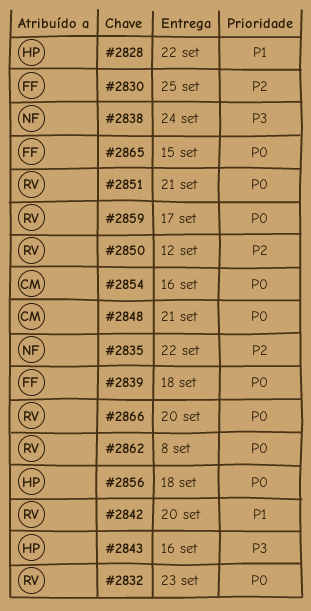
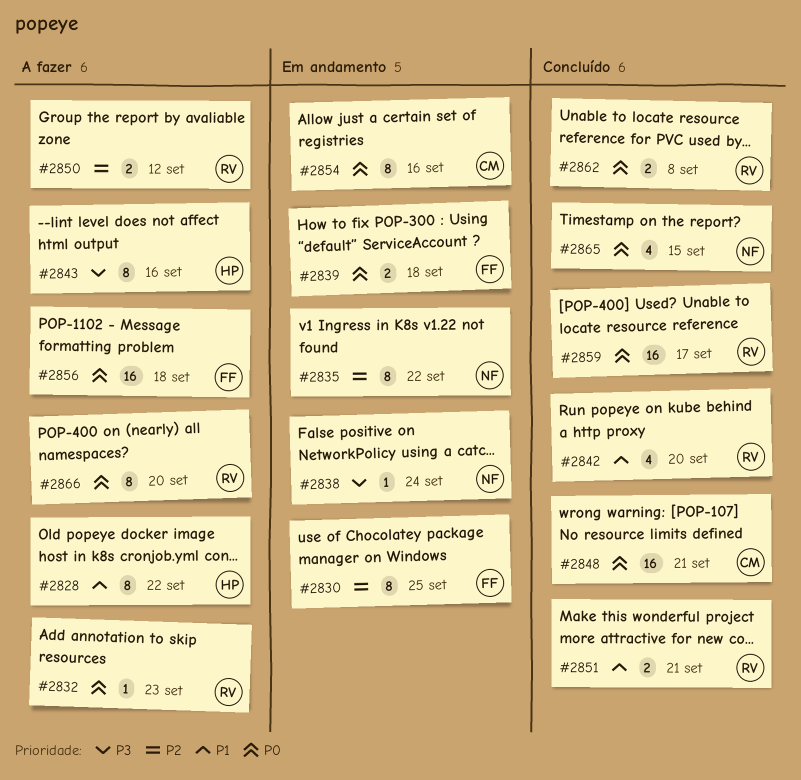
#2851, priority: P0 -> P1
#2856, owner: HP -> FF
#2865, owner: FF -> NF

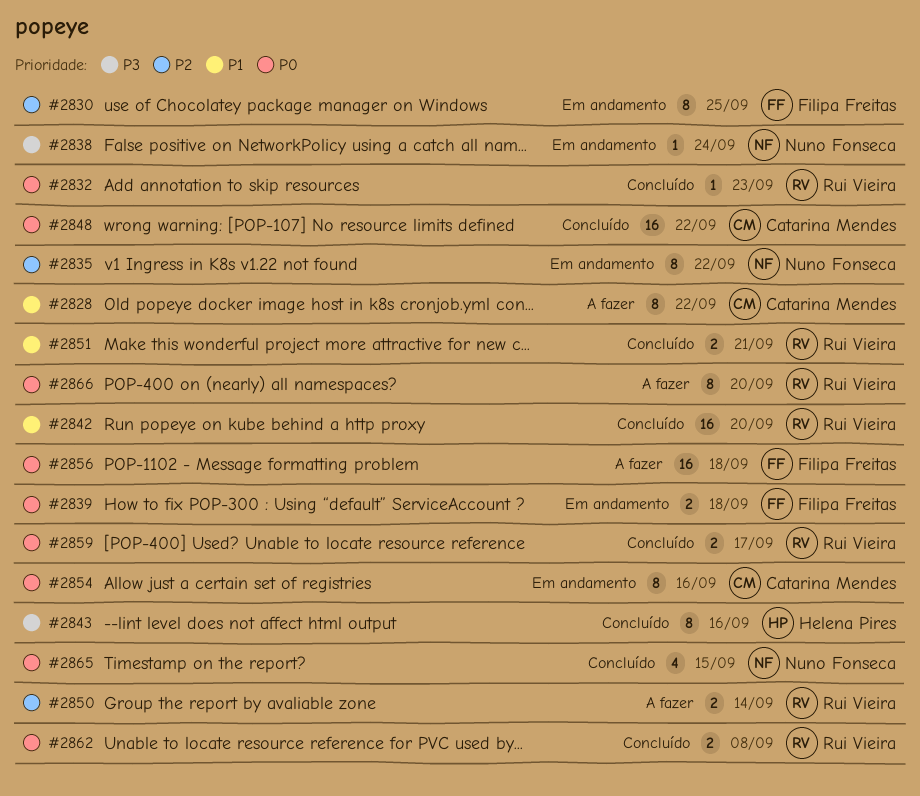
#2828, owner: Helena Pires -> Catarina Mendes
#2832, status: A fazer -> Concluído
#2842, estimate: 4 -> 16
#2843, status: A fazer -> Concluído
#2848, due: Sep 21 -> Sep 22
#2850, due: Sep 12 -> Sep 14
#2859, estimate: 16 -> 2

